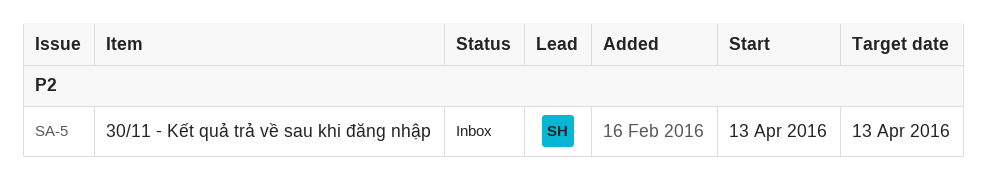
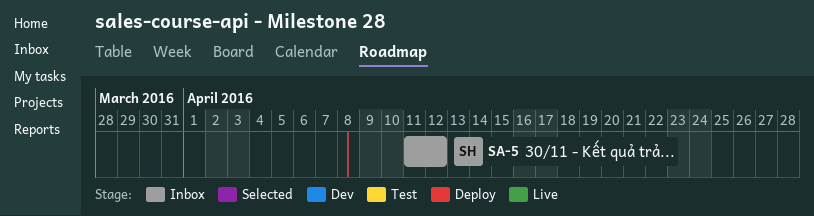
SA-5, start: Apr 13 -> Apr 11
SA-5, due: Apr 13 -> Apr 12

